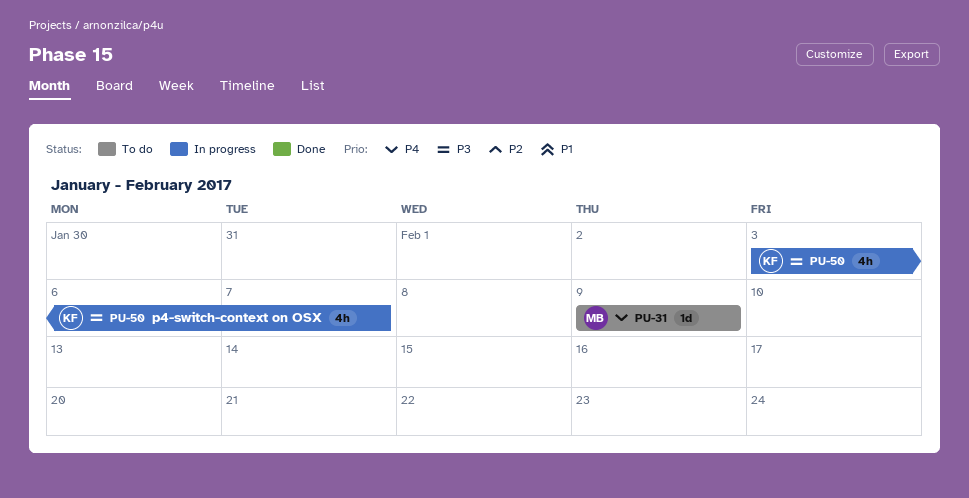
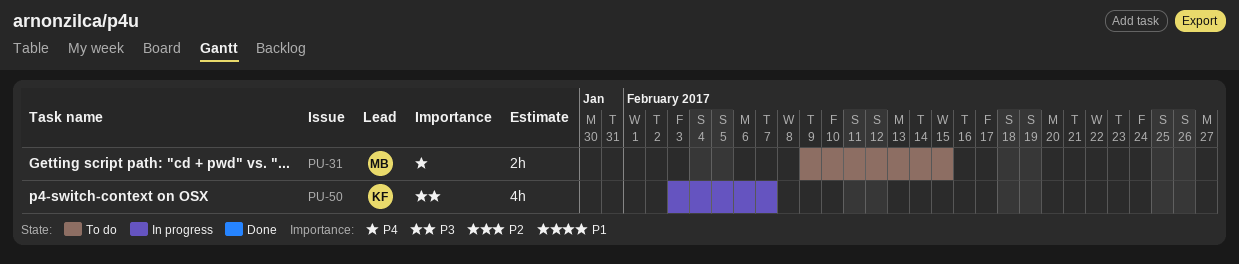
PU-31, estimate: 1d -> 2h
PU-31, due: Feb 9 -> Feb 15

